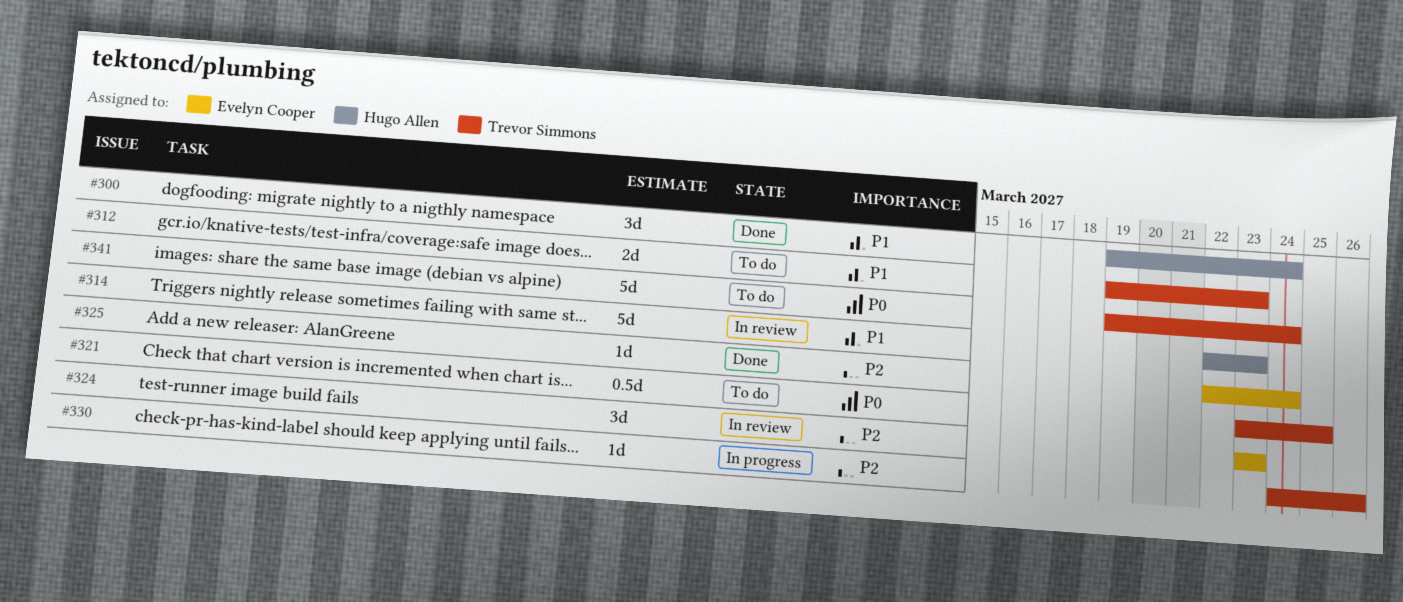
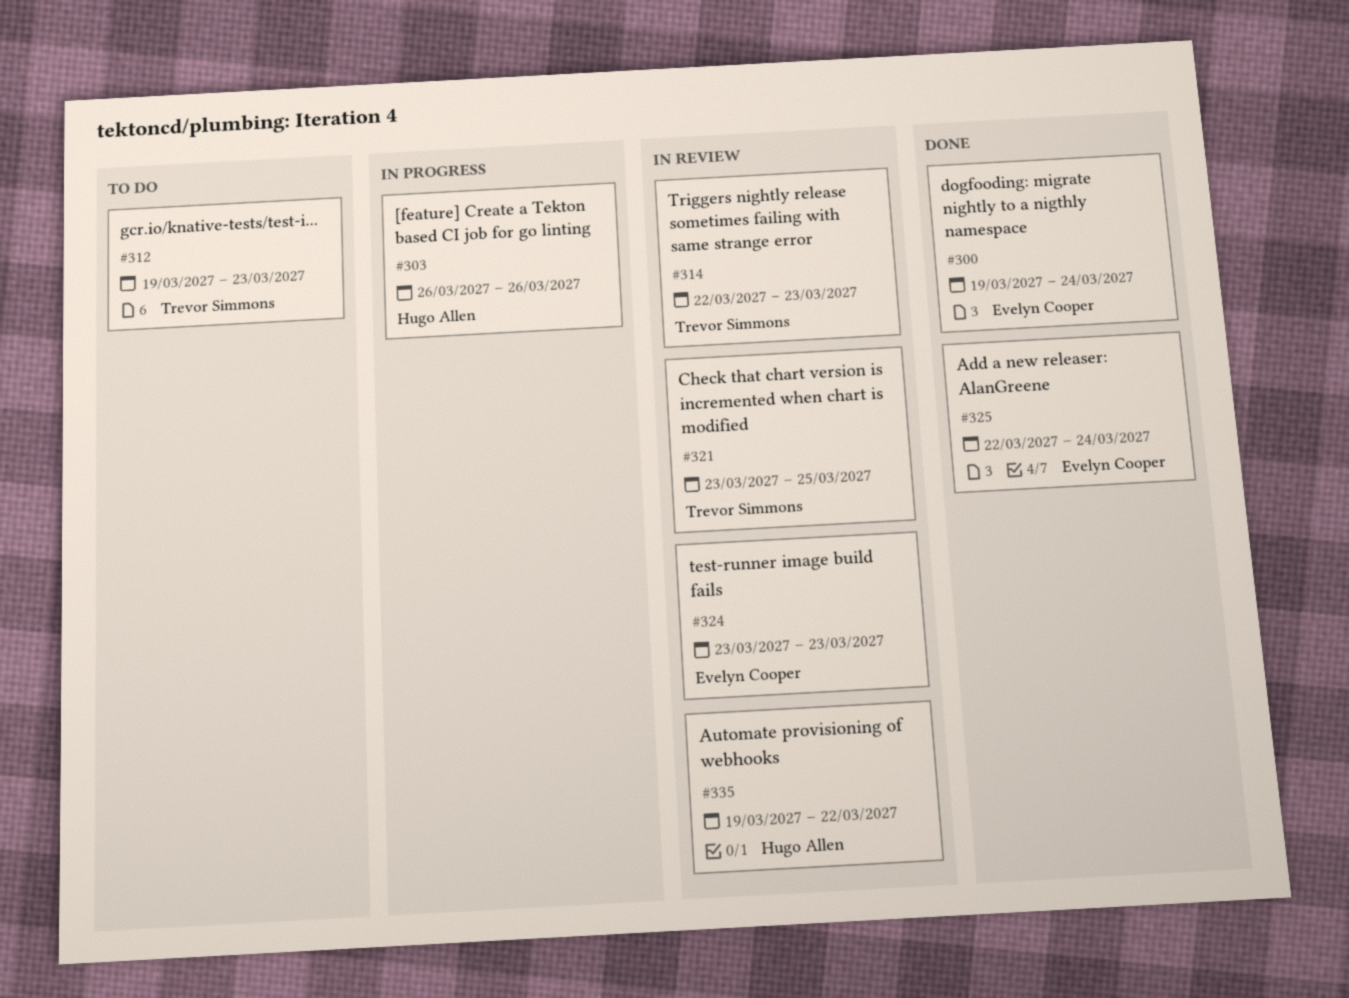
#300, owner: Hugo Allen -> Evelyn Cooper
#303: none -> present
#314, owner: Hugo Allen -> Trevor Simmons
#321, status: To do -> In review
#330: present -> none
#335: none -> present
#341: present -> none

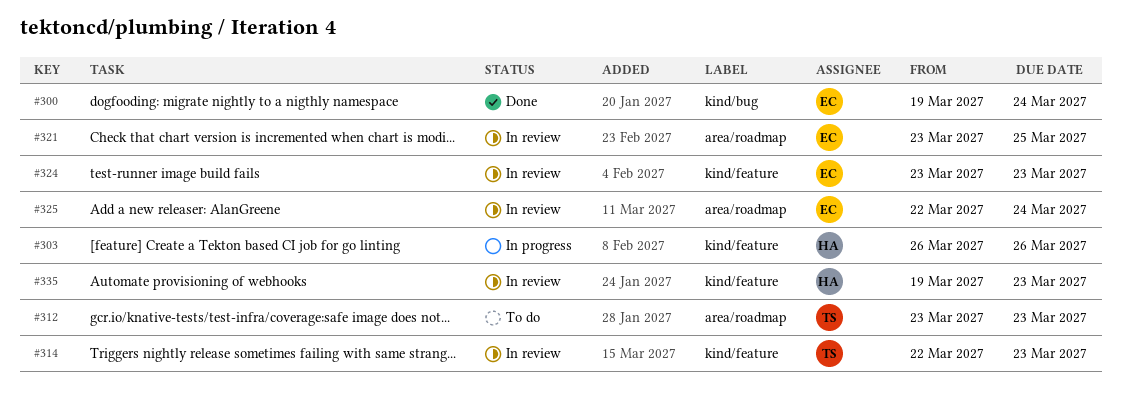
#312, start: Mar 19 -> Mar 23
#321, owner: Trevor Simmons -> Evelyn Cooper
#325, status: Done -> In review
#335, due: Mar 22 -> Mar 23

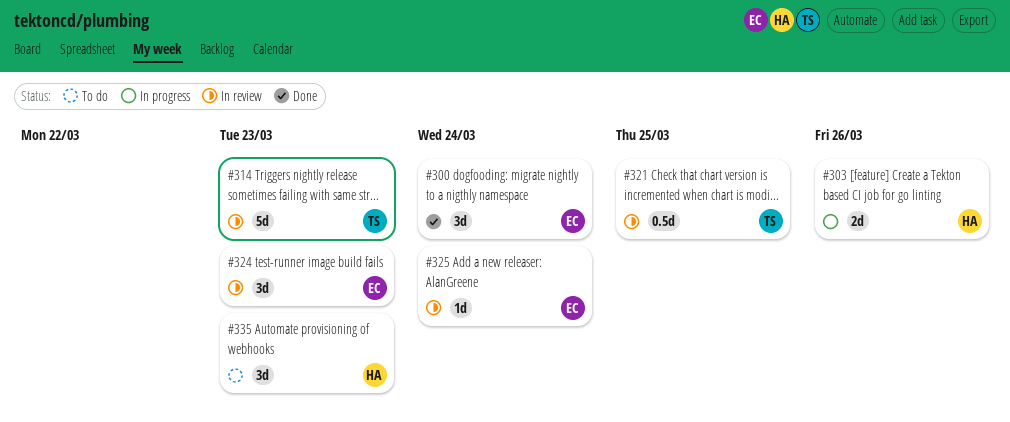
#312: present -> none
#321, owner: EC -> TS
#335, status: In review -> To do

